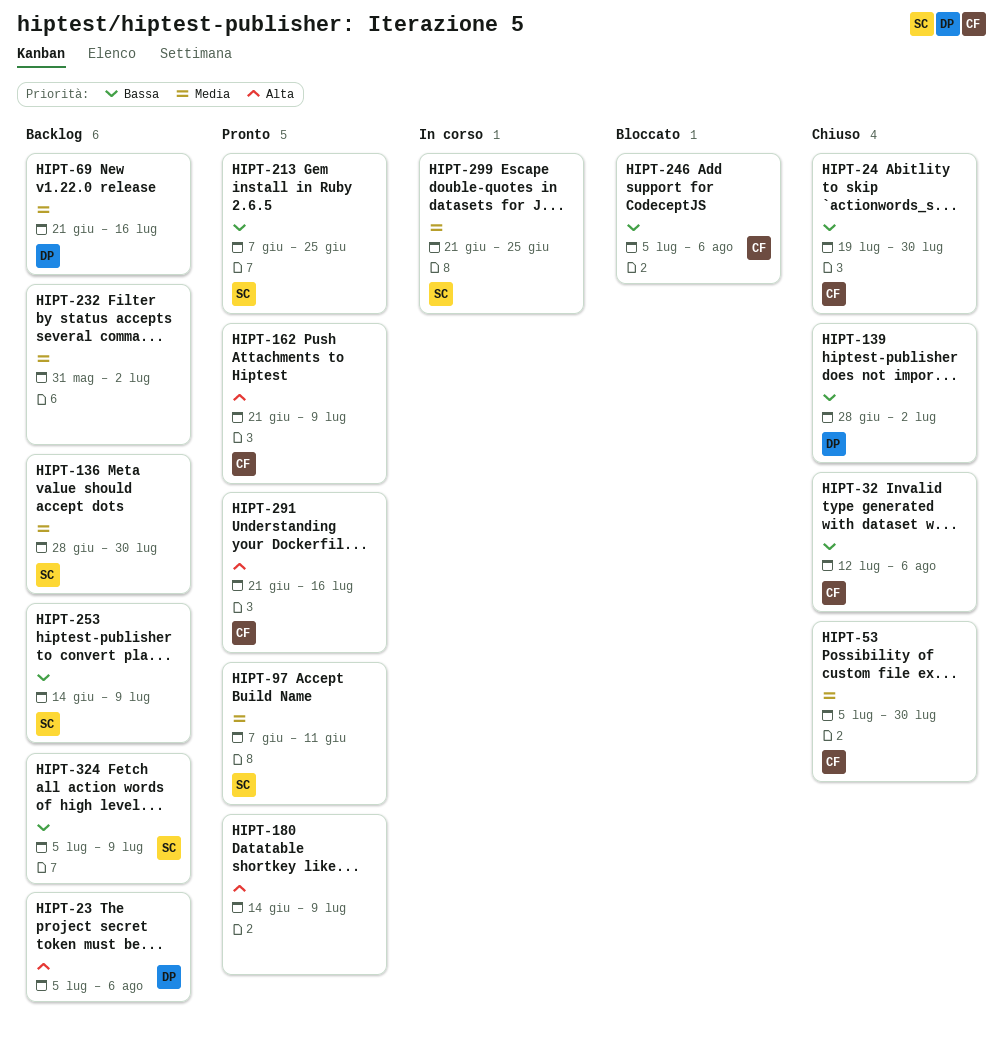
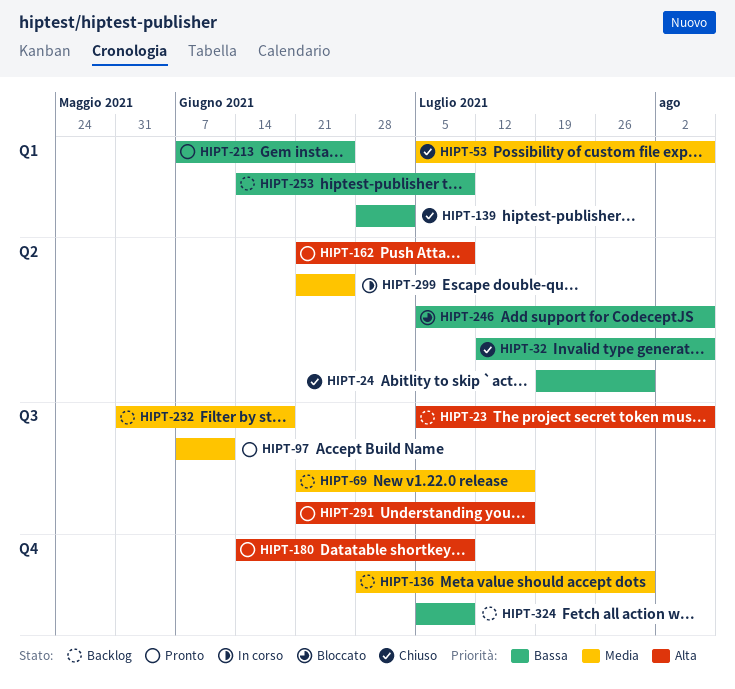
HIPT-53, due: Jul 30 -> Aug 6
HIPT-232, due: Jul 2 -> Jun 18

